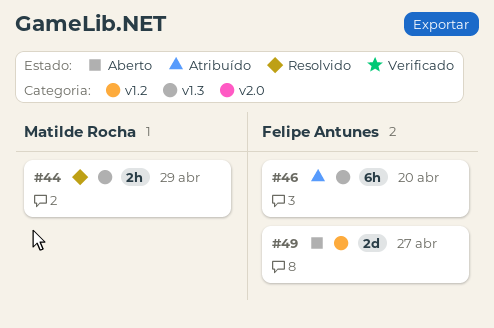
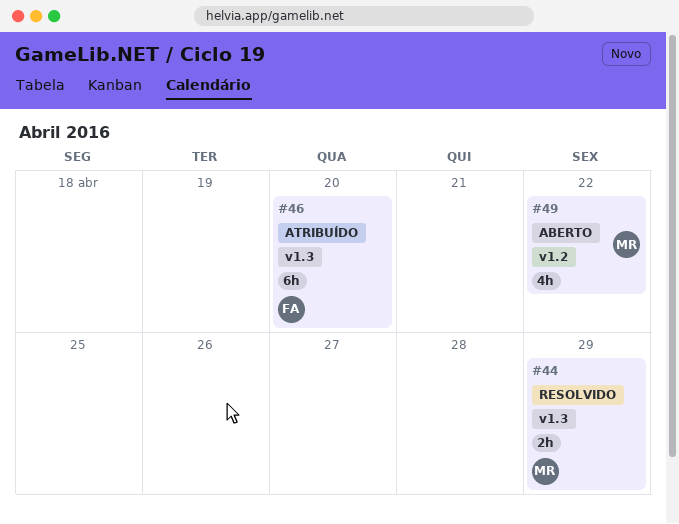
#49, owner: Felipe Antunes -> Matilde Rocha
#49, estimate: 2d -> 4h
#49, due: Apr 27 -> Apr 22

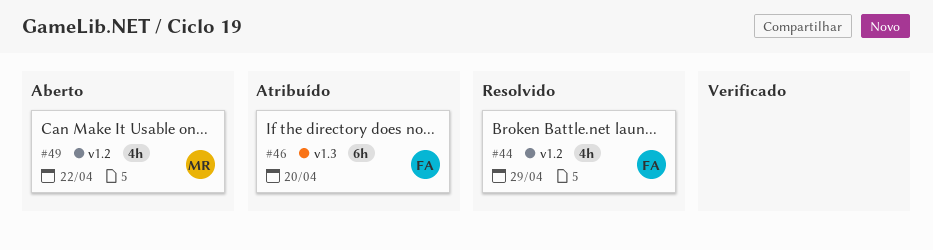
#44, owner: MR -> FA
#44, label: v1.3 -> v1.2
#44, estimate: 2h -> 4h

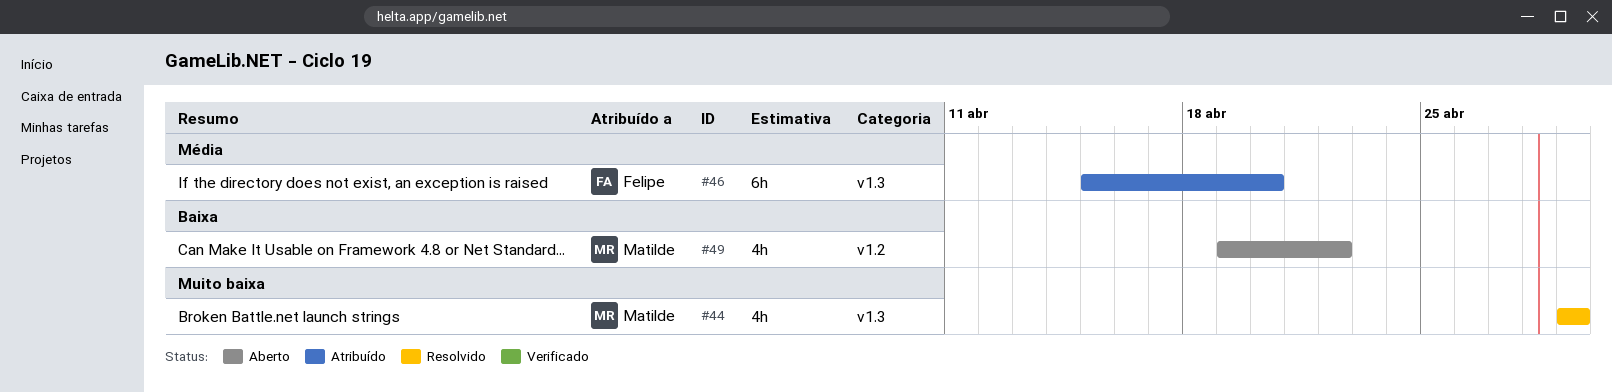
#44, owner: Felipe -> Matilde
#44, label: v1.2 -> v1.3

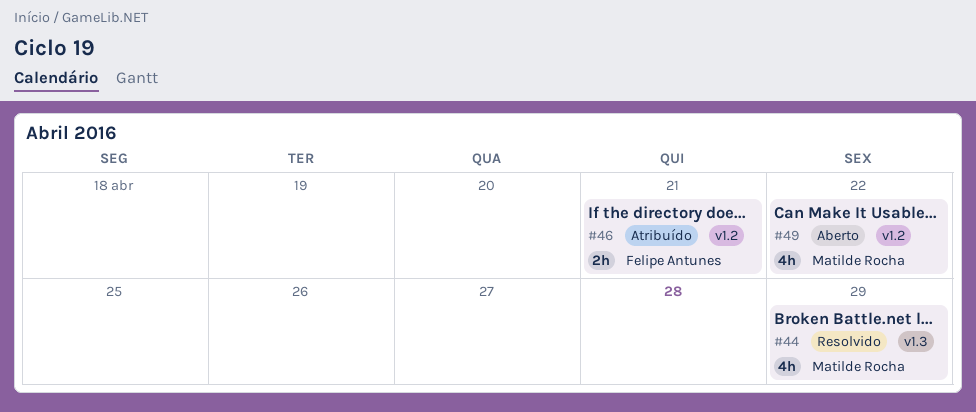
#46, label: v1.3 -> v1.2
#46, estimate: 6h -> 2h
#46, due: Apr 20 -> Apr 21

